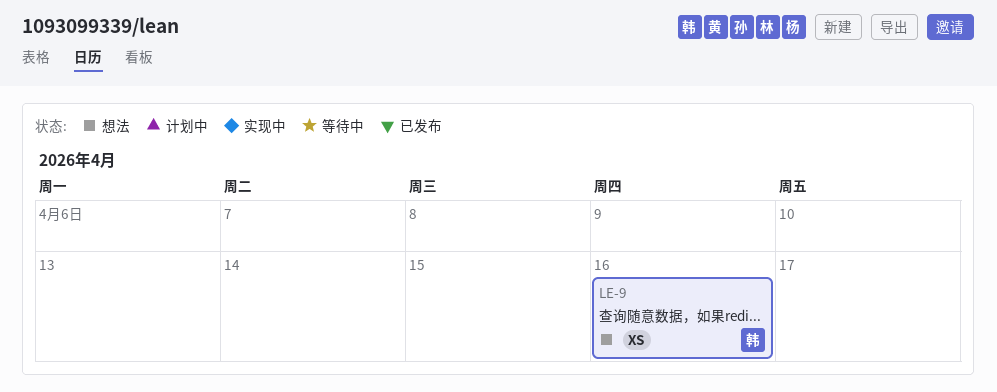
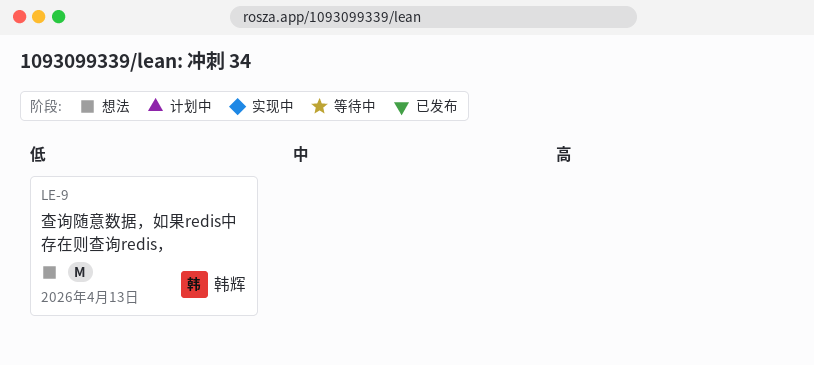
LE-9, estimate: XS -> M
LE-9, due: Apr 16 -> Apr 13

